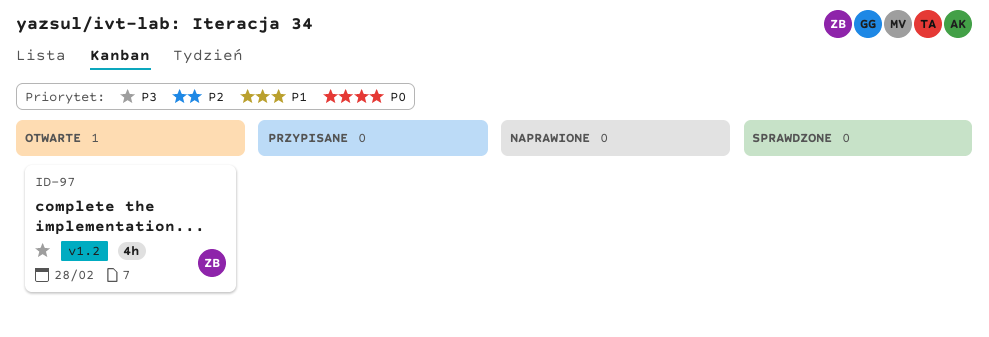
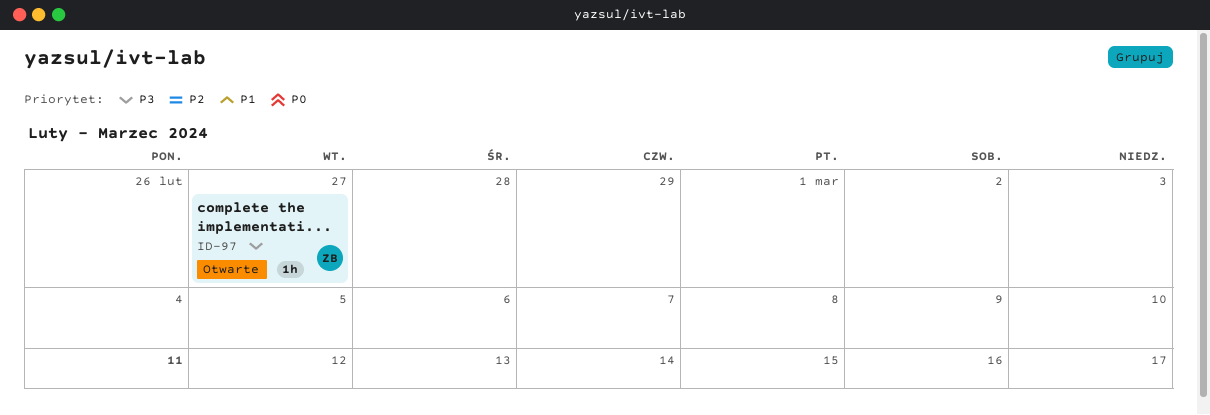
ID-97, estimate: 4h -> 1h
ID-97, due: Feb 28 -> Feb 27

